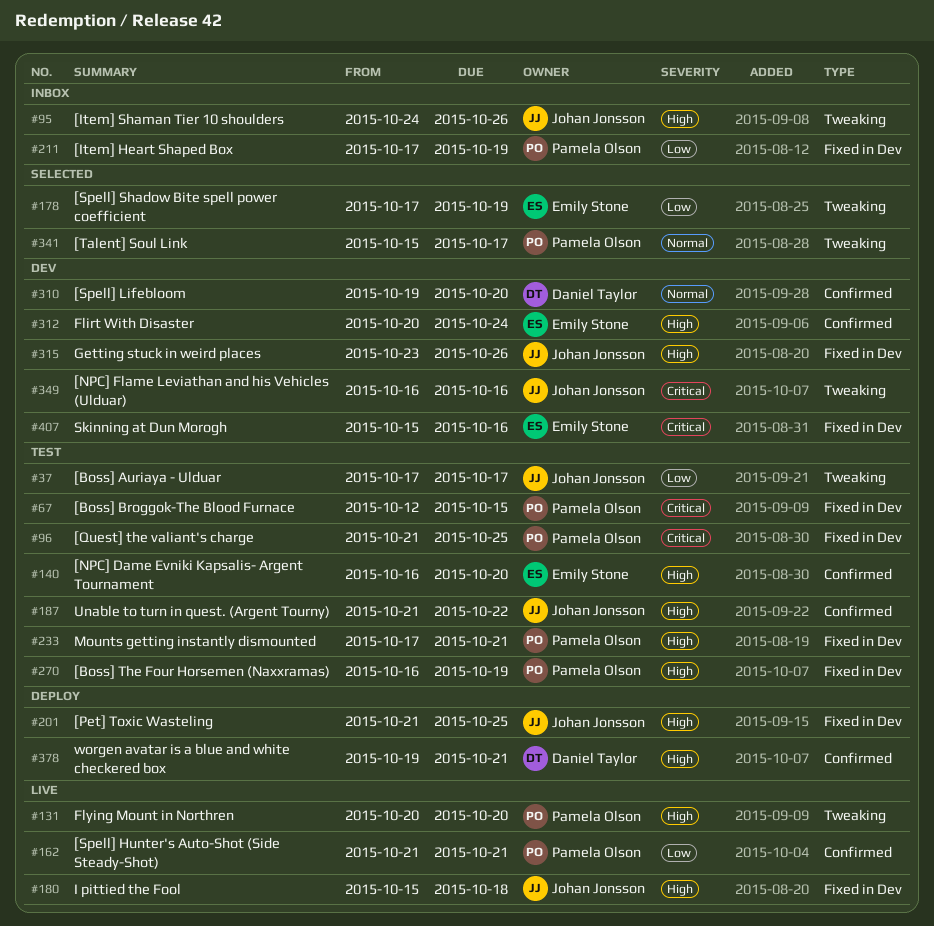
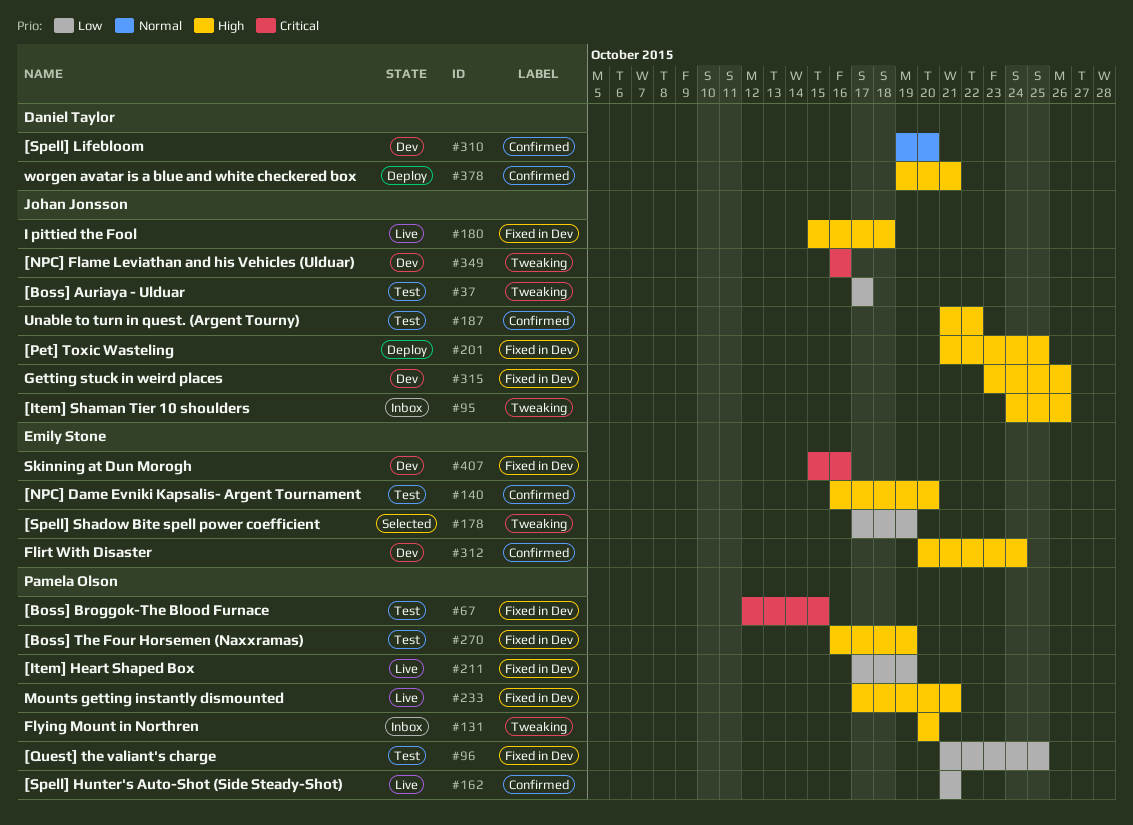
#96, priority: Critical -> Low
#131, status: Live -> Inbox
#211, status: Inbox -> Live
#233, status: Test -> Live
#341: present -> none

